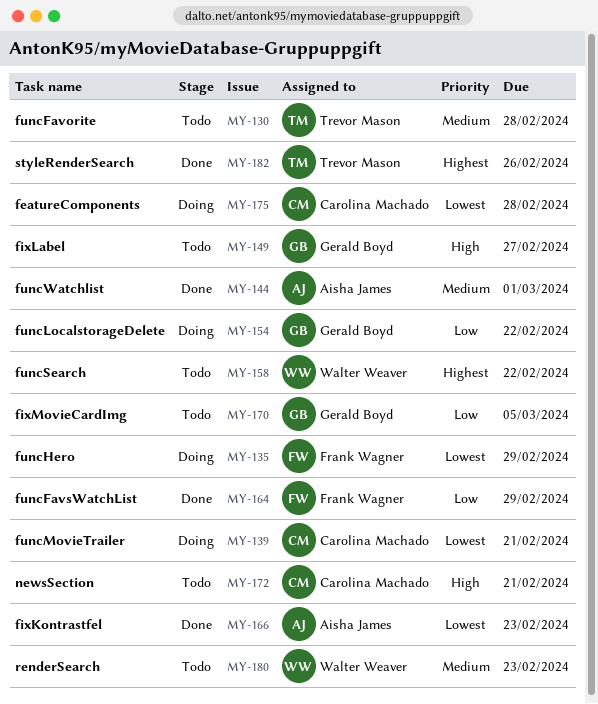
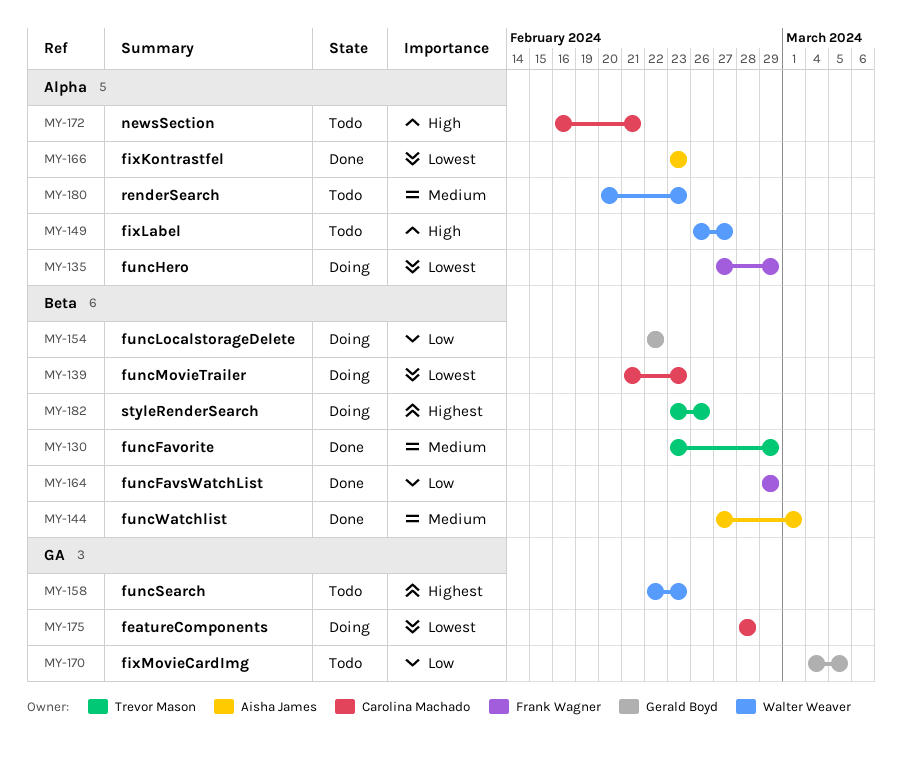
MY-130, status: Todo -> Done
MY-130, due: Feb 28 -> Feb 29
MY-139, due: Feb 21 -> Feb 23
MY-149, owner: Gerald Boyd -> Walter Weaver
MY-158, due: Feb 22 -> Feb 23
MY-182, status: Done -> Doing

